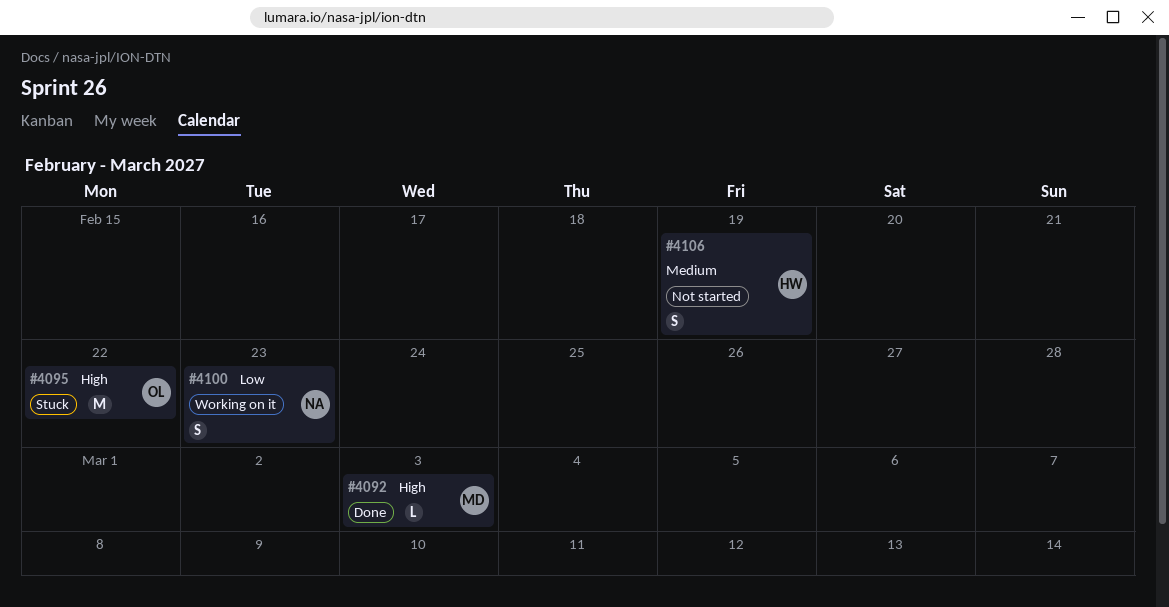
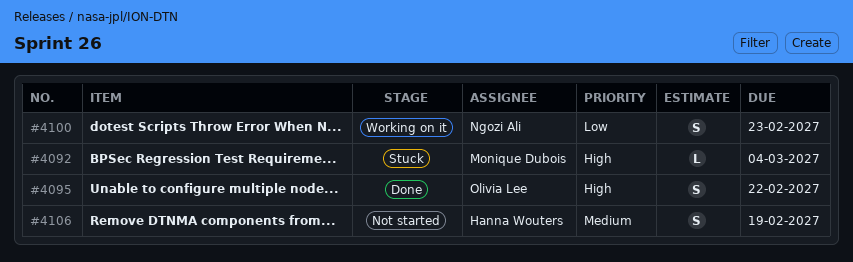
#4092, status: Done -> Stuck
#4092, due: Mar 3 -> Mar 4
#4095, status: Stuck -> Done
#4095, estimate: M -> S

